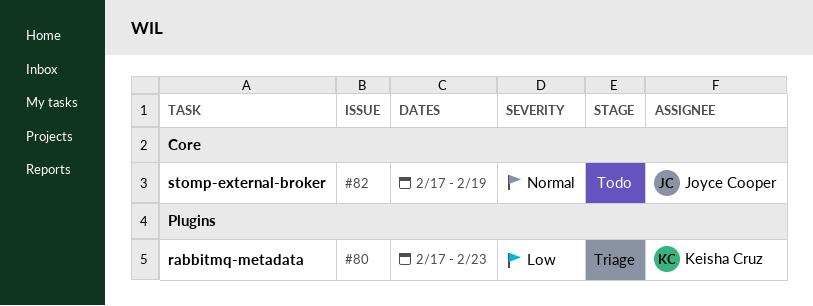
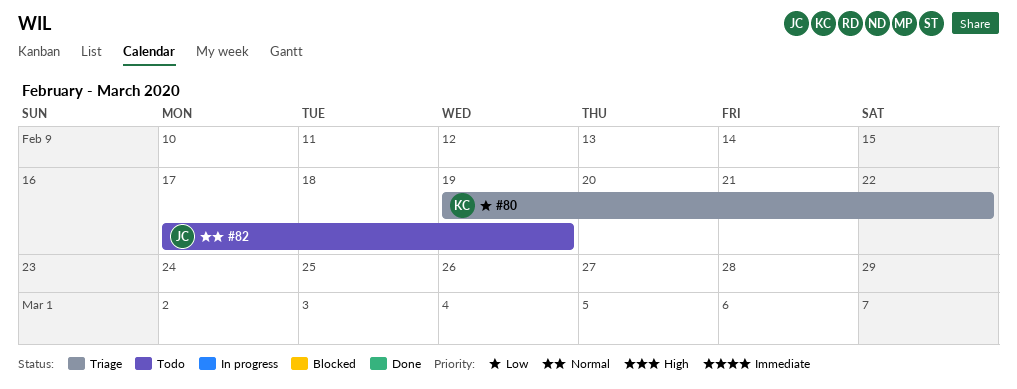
#80, start: Feb 17 -> Feb 19
#80, due: Feb 23 -> Feb 22

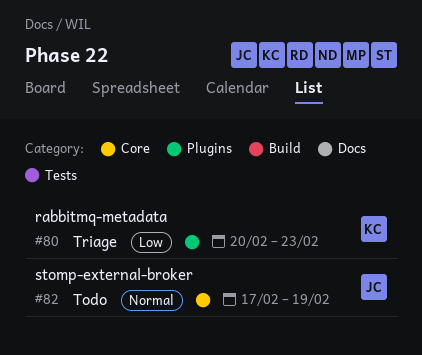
#80, start: Feb 19 -> Feb 20
#80, due: Feb 22 -> Feb 23

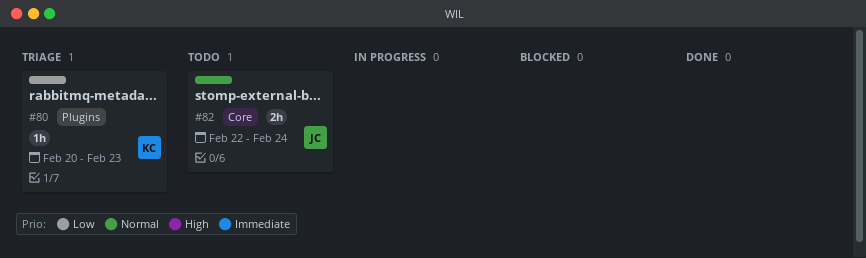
#82, start: Feb 17 -> Feb 22
#82, due: Feb 19 -> Feb 24

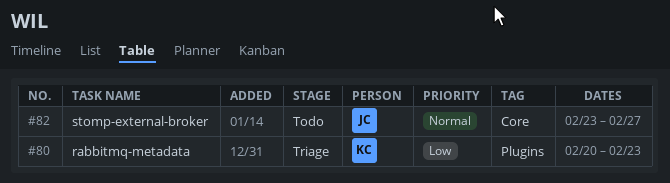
#82, start: Feb 22 -> Feb 23
#82, due: Feb 24 -> Feb 27

